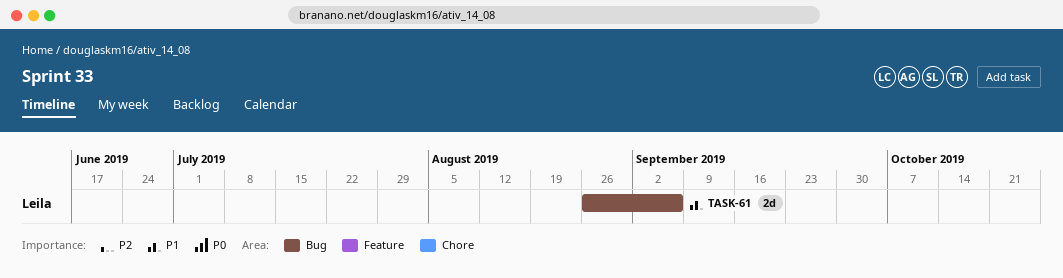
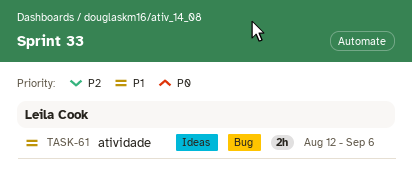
TASK-61, estimate: 2d -> 2h
TASK-61, start: Aug 26 -> Aug 12

